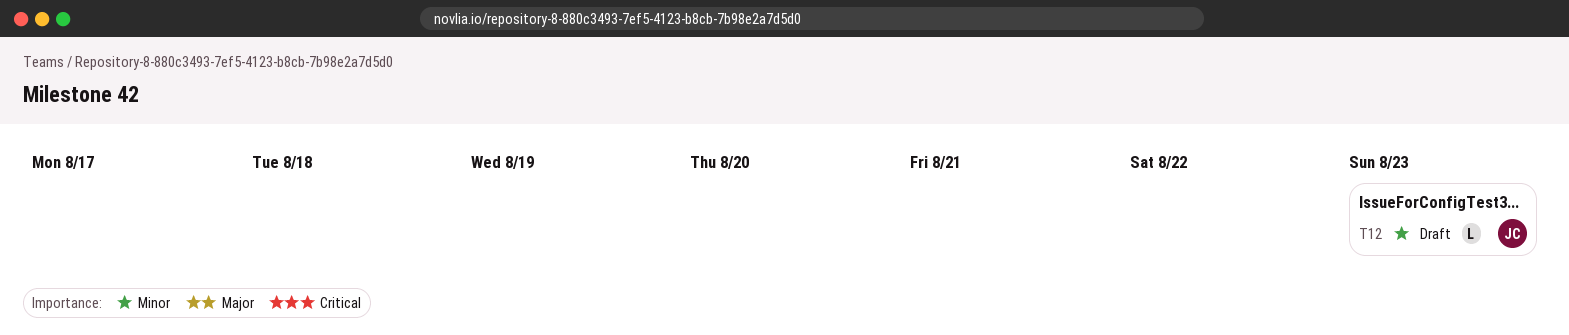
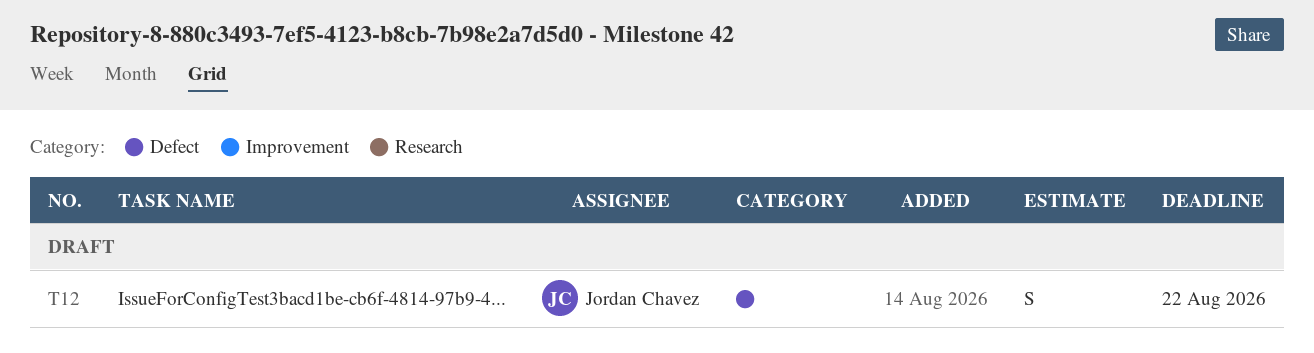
T12, estimate: L -> S
T12, due: Aug 23 -> Aug 22

